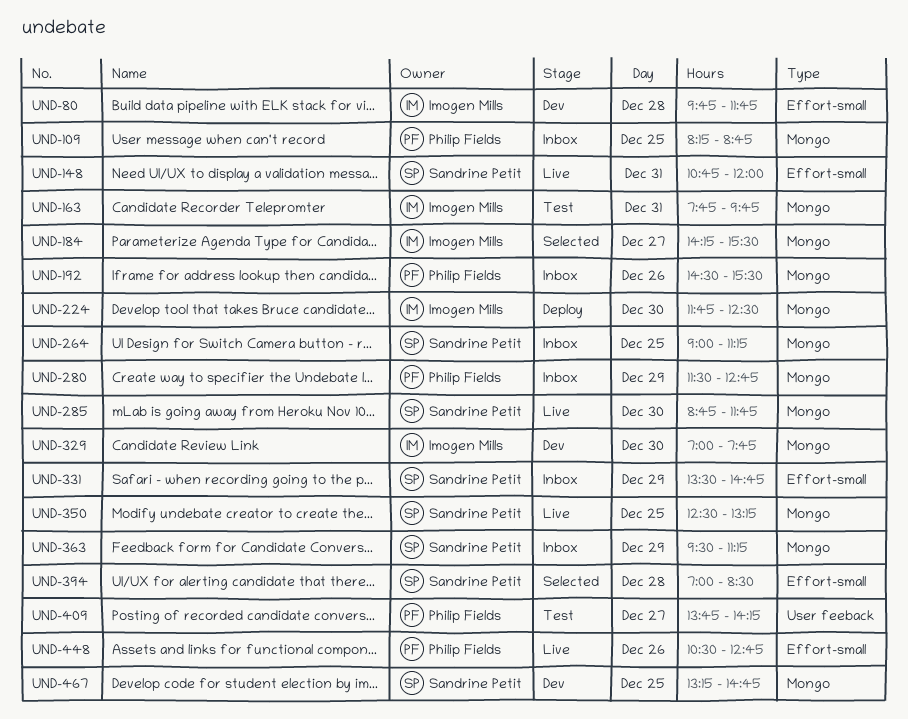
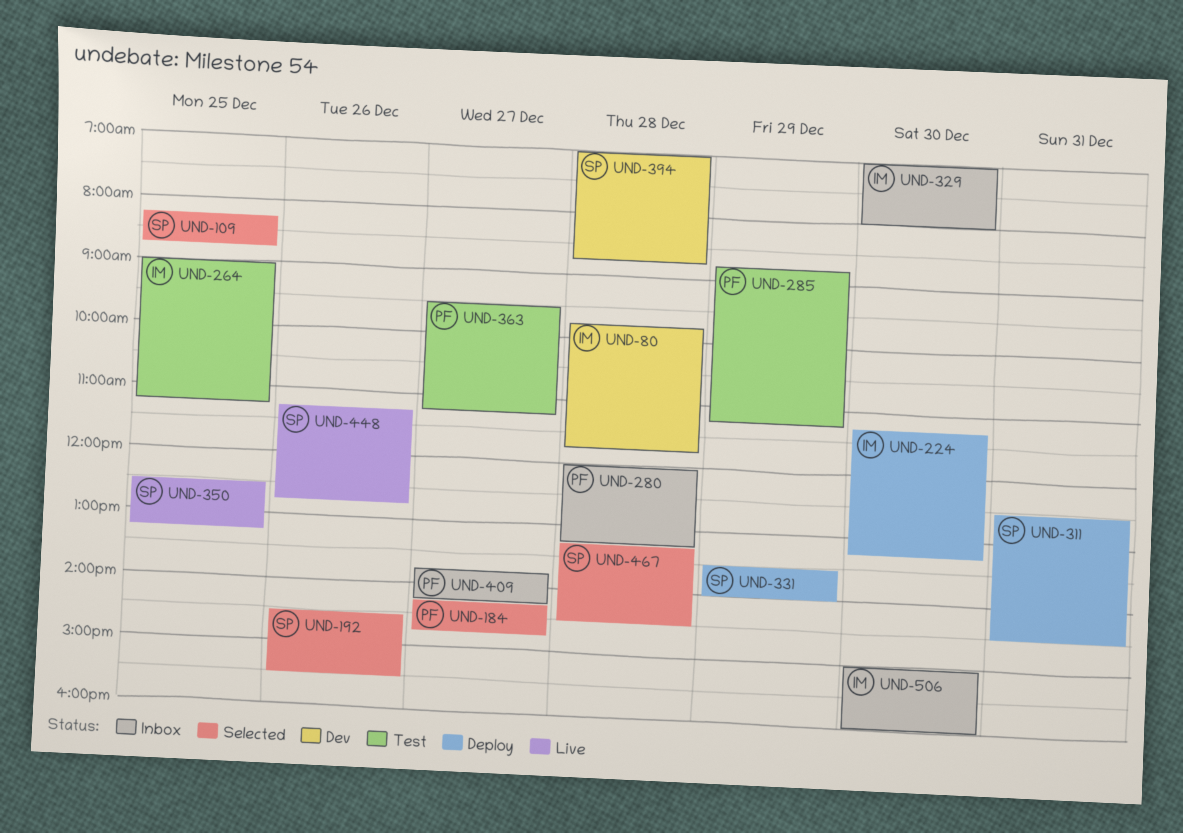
UND-109, status: Inbox -> Selected
UND-109, owner: Philip Fields -> Sandrine Petit
UND-148: present -> none
UND-163: present -> none
UND-184, owner: Imogen Mills -> Philip Fields
UND-184, ends: 15:30 -> 14:45
UND-192, status: Inbox -> Selected
UND-192, owner: Philip Fields -> Sandrine Petit
UND-224, begins: 11:45 -> 11:15
UND-224, ends: 12:30 -> 13:15
UND-264, status: Inbox -> Test
UND-264, owner: Sandrine Petit -> Imogen Mills
UND-280, day: Dec 29 -> Dec 28
UND-280, begins: 11:30 -> 12:00
UND-280, ends: 12:45 -> 13:15
UND-285, status: Live -> Test
UND-285, owner: Sandrine Petit -> Philip Fields
UND-285, day: Dec 30 -> Dec 29
UND-285, ends: 11:45 -> 11:15
UND-311: none -> present
UND-329, status: Dev -> Inbox
UND-329, ends: 07:45 -> 08:00
UND-331, status: Inbox -> Deploy
UND-331, ends: 14:45 -> 14:00
UND-363, status: Inbox -> Test
UND-363, owner: Sandrine Petit -> Philip Fields
UND-363, day: Dec 29 -> Dec 27
UND-394, status: Selected -> Dev
UND-394, ends: 08:30 -> 08:45
UND-409, status: Test -> Inbox
UND-448, owner: Philip Fields -> Sandrine Petit
UND-448, begins: 10:30 -> 11:15
UND-467, status: Dev -> Selected
UND-467, day: Dec 25 -> Dec 28
UND-467, ends: 14:45 -> 14:30
UND-506: none -> present

